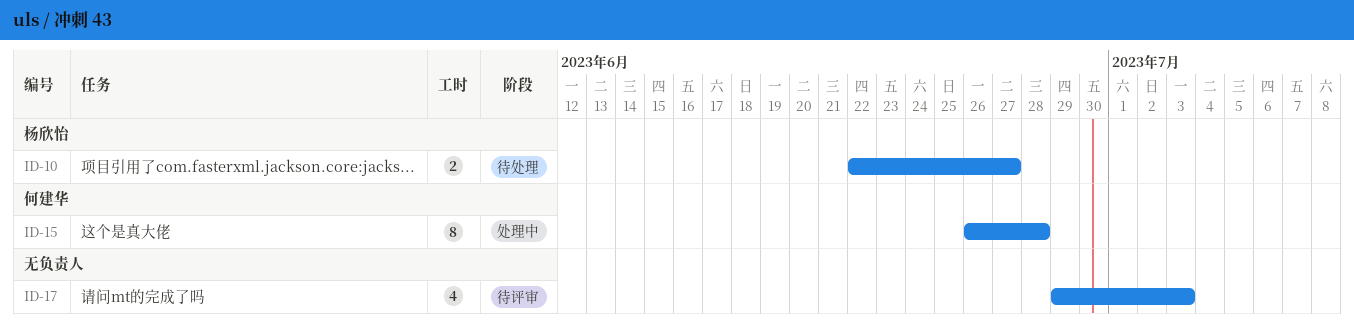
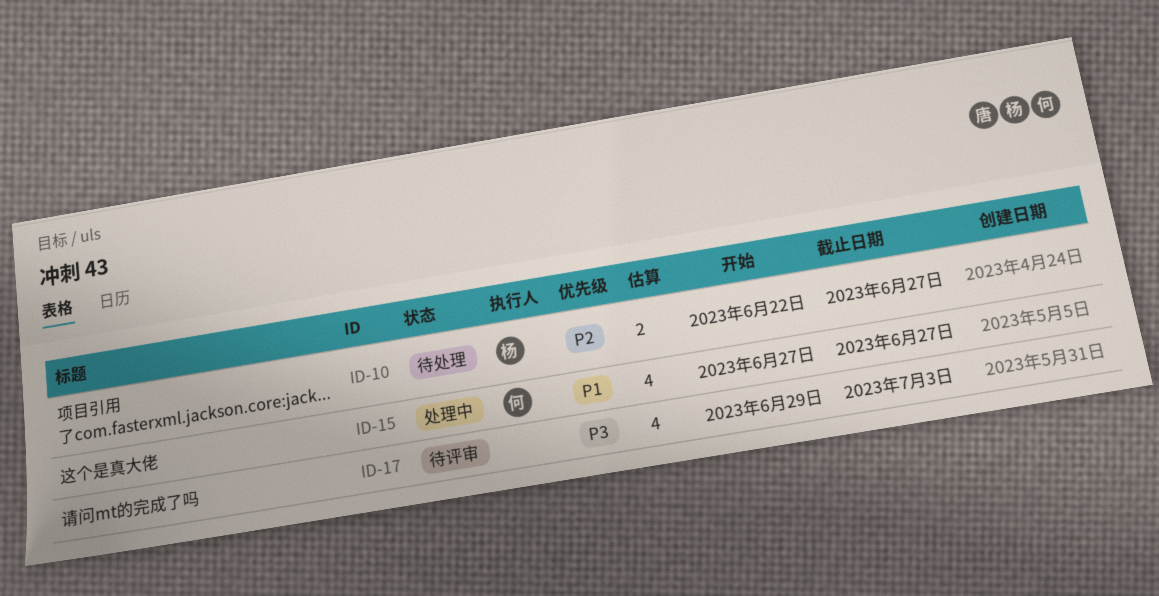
ID-15, estimate: 8 -> 4
ID-15, start: Jun 26 -> Jun 27
ID-15, due: Jun 28 -> Jun 27

